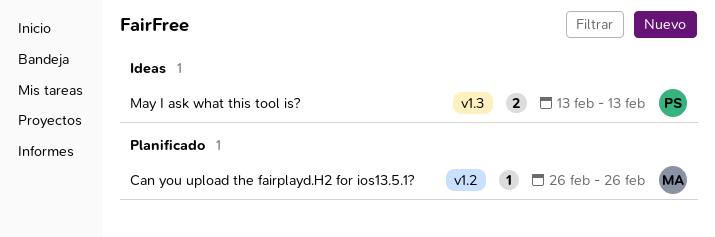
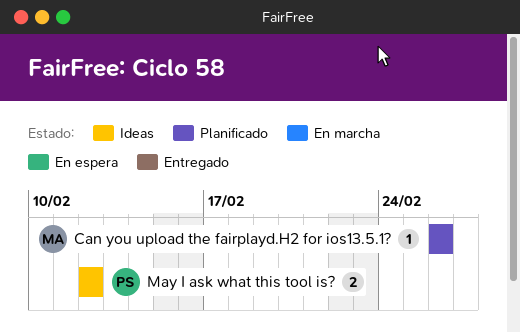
May I ask what this tool is?, start: Feb 13 -> Feb 12
May I ask what this tool is?, due: Feb 13 -> Feb 12

